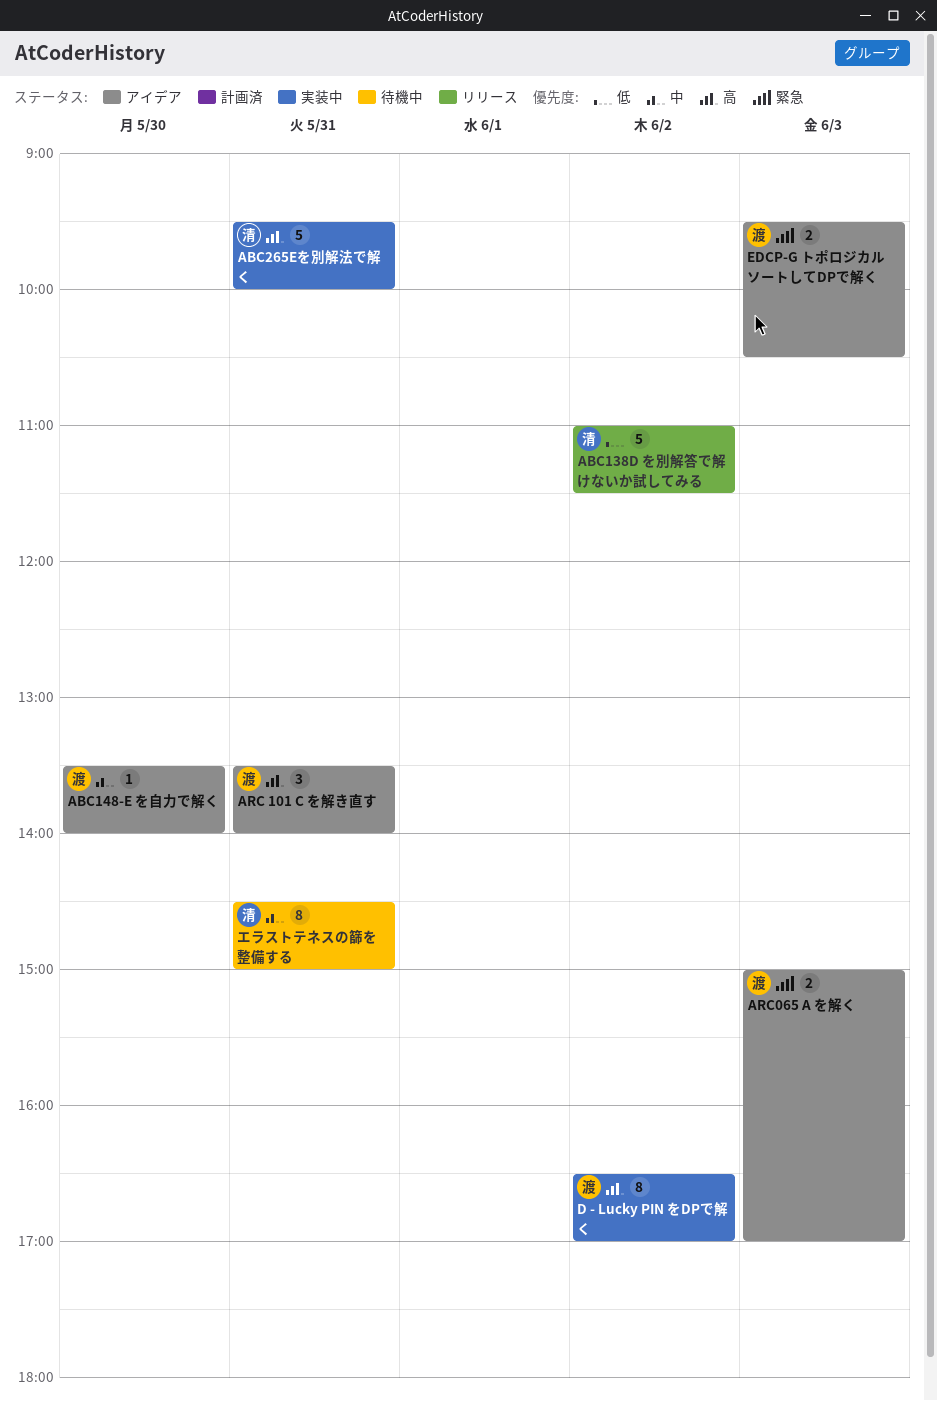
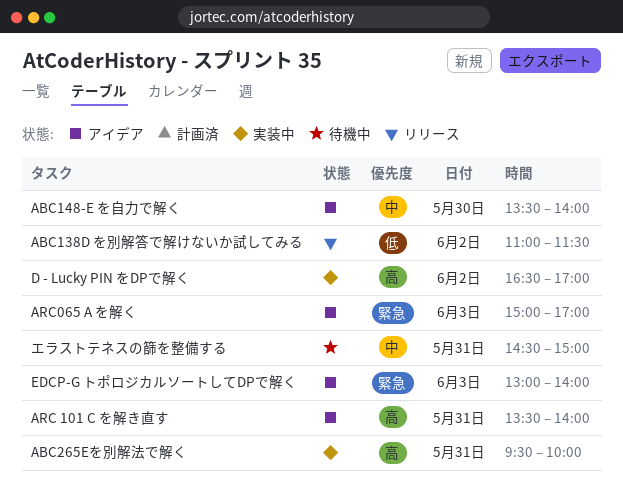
EDCP-G トポロジカルソートしてDPで解く, begins: 09:30 -> 13:00
EDCP-G トポロジカルソートしてDPで解く, ends: 10:30 -> 14:00

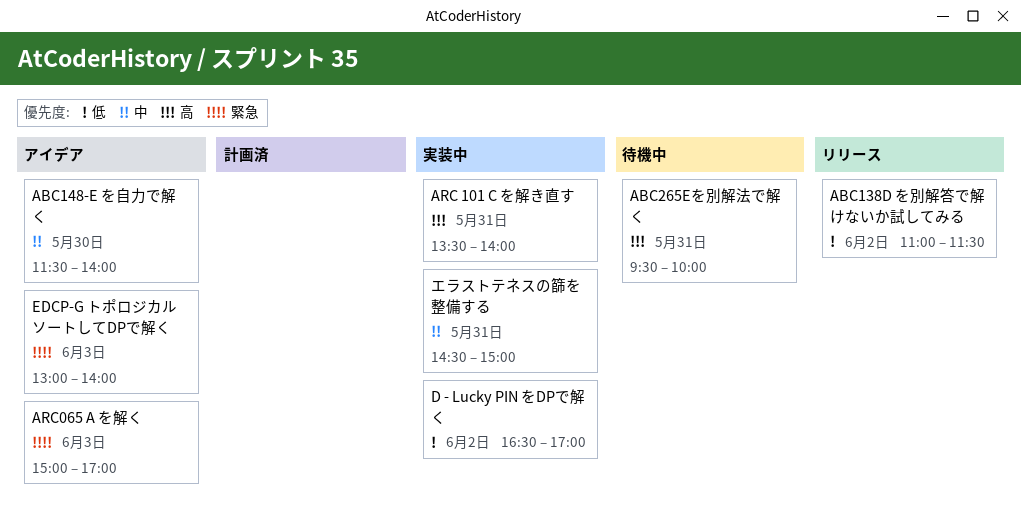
ABC148-E を自力で解く, begins: 13:30 -> 11:30
ABC265Eを別解法で解く, status: 実装中 -> 待機中
ARC 101 C を解き直す, status: アイデア -> 実装中
D - Lucky PIN をDPで解く, priority: 高 -> 低
エラストテネスの篩を整備する, status: 待機中 -> 実装中

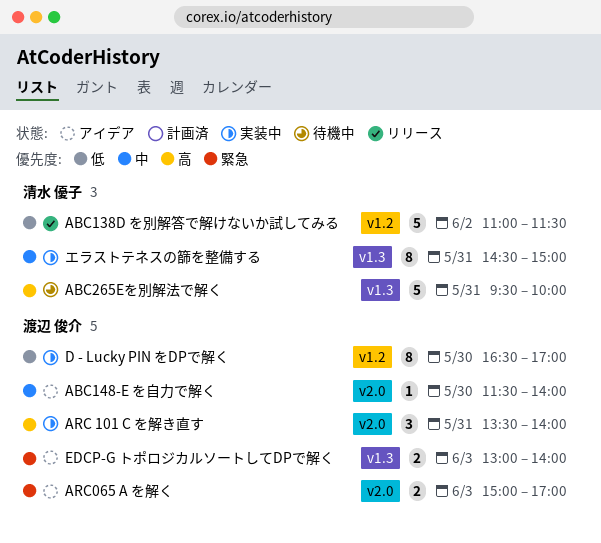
D - Lucky PIN をDPで解く, day: Jun 2 -> May 30

